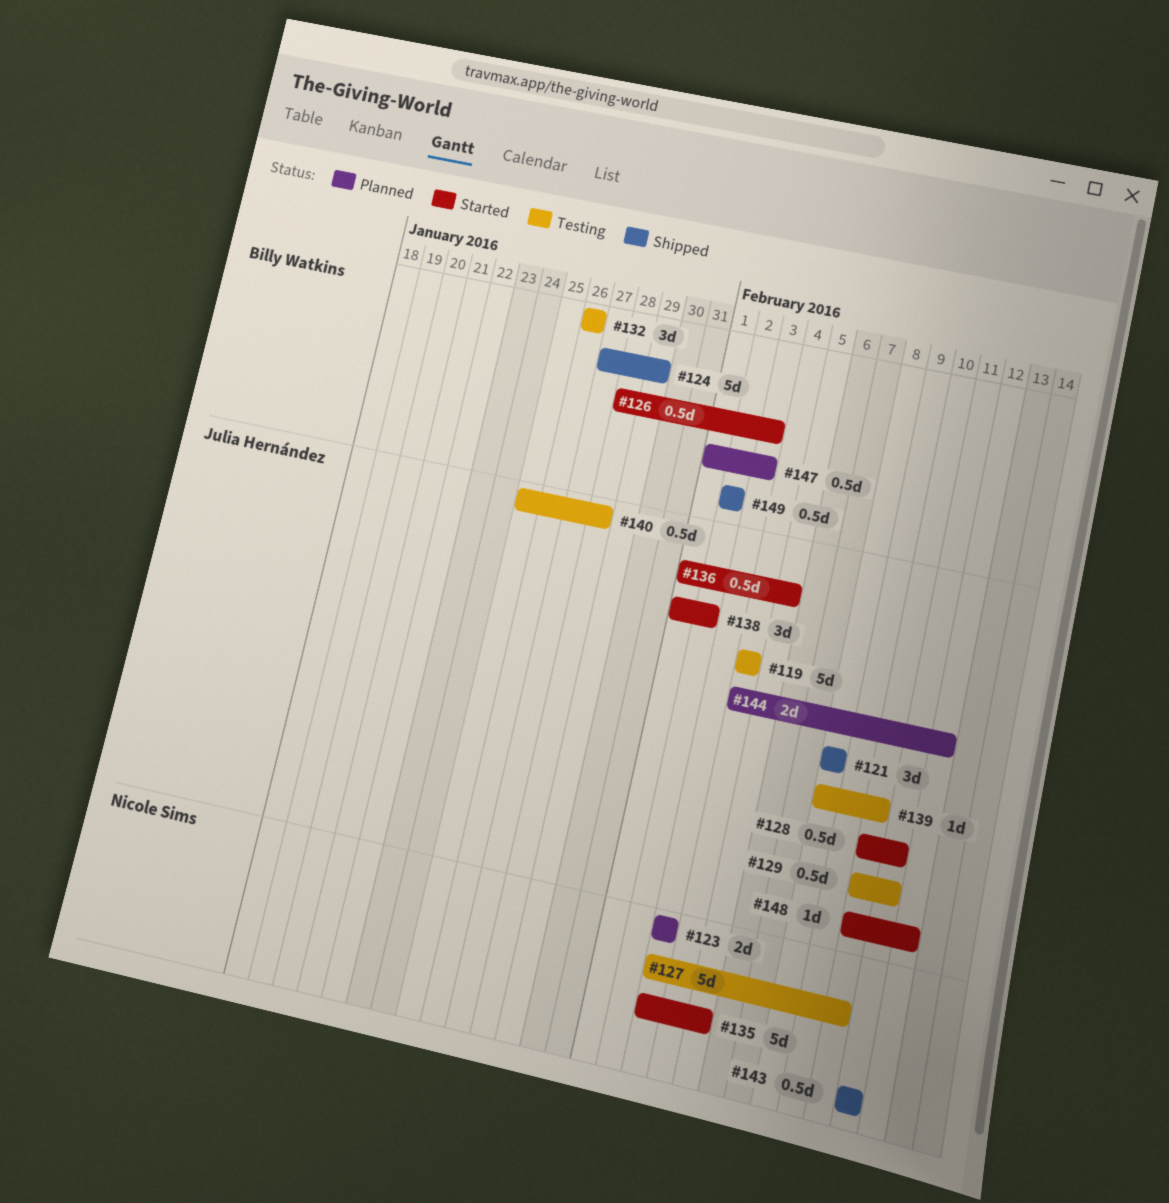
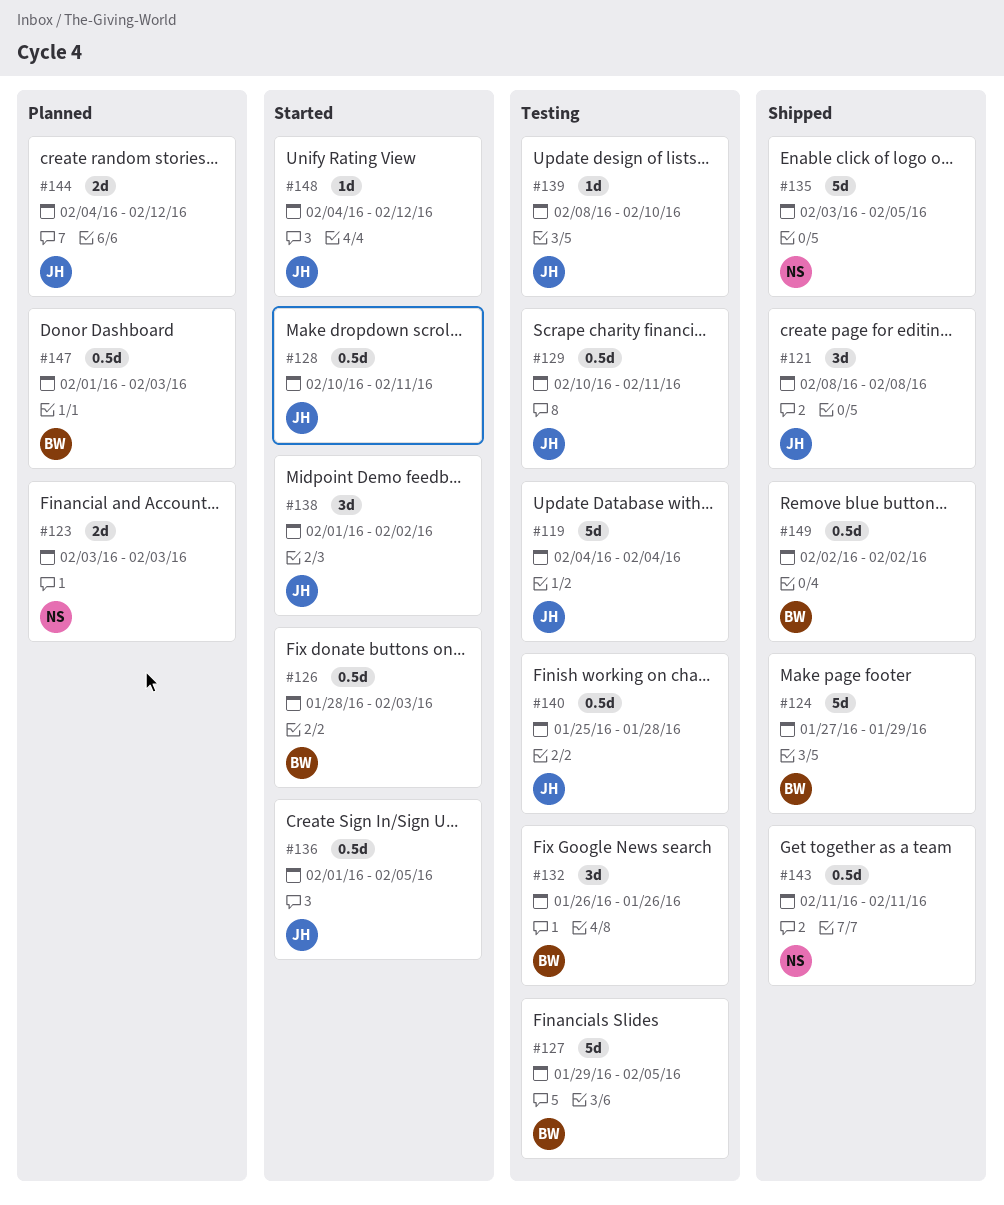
#127, owner: Nicole Sims -> Billy Watkins
#127, start: Feb 3 -> Jan 29
#127, due: Feb 10 -> Feb 5
#135, status: Started -> Shipped
#148, start: Feb 10 -> Feb 4

